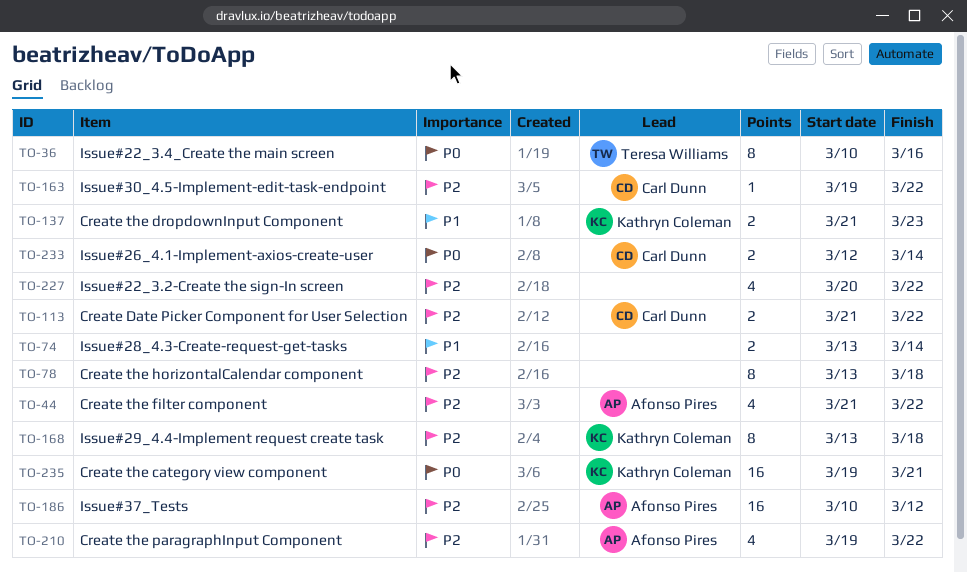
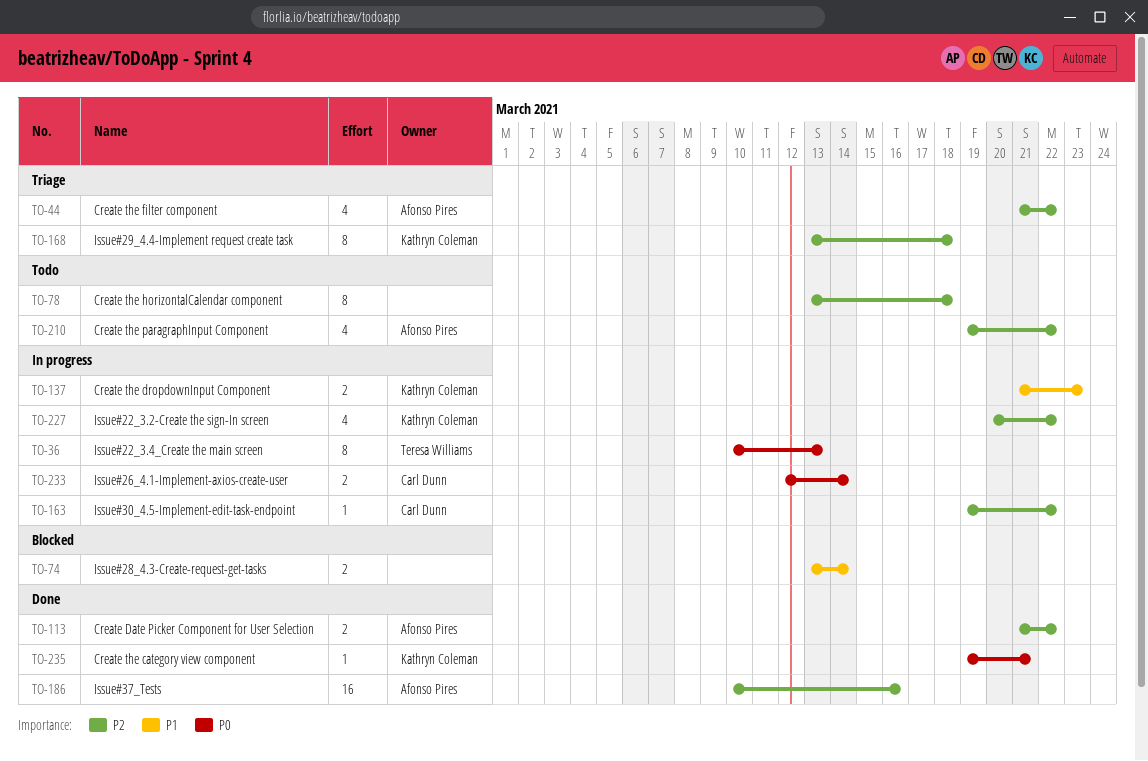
TO-36, due: Mar 16 -> Mar 13
TO-113, owner: Carl Dunn -> Afonso Pires
TO-186, due: Mar 12 -> Mar 16
TO-227, owner: none -> Kathryn Coleman
TO-235, estimate: 16 -> 1

